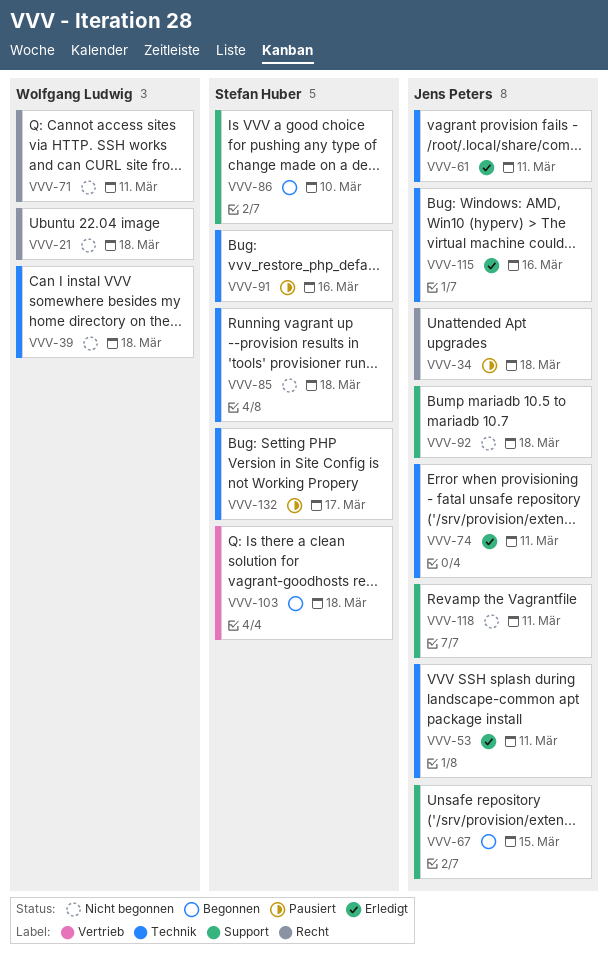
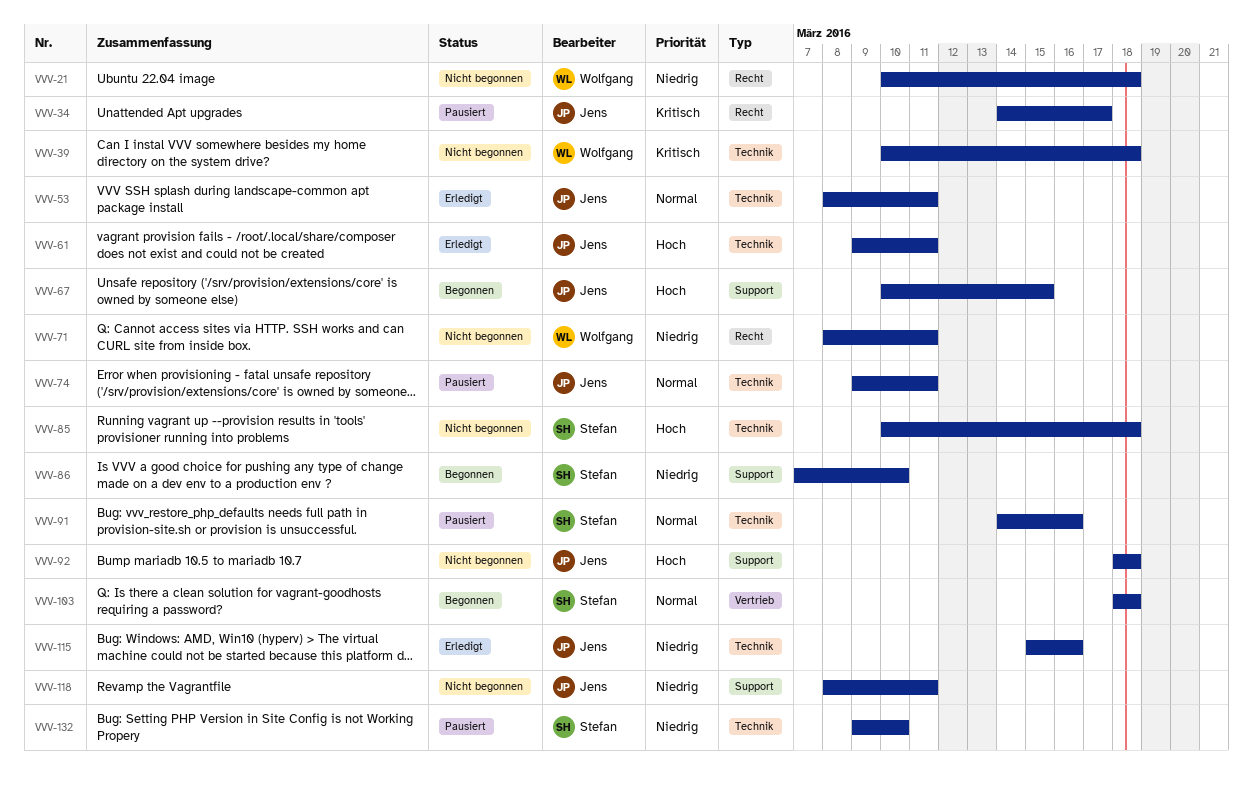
VVV-34, due: Mar 18 -> Mar 17
VVV-74, status: Erledigt -> Pausiert
VVV-132, due: Mar 17 -> Mar 10

